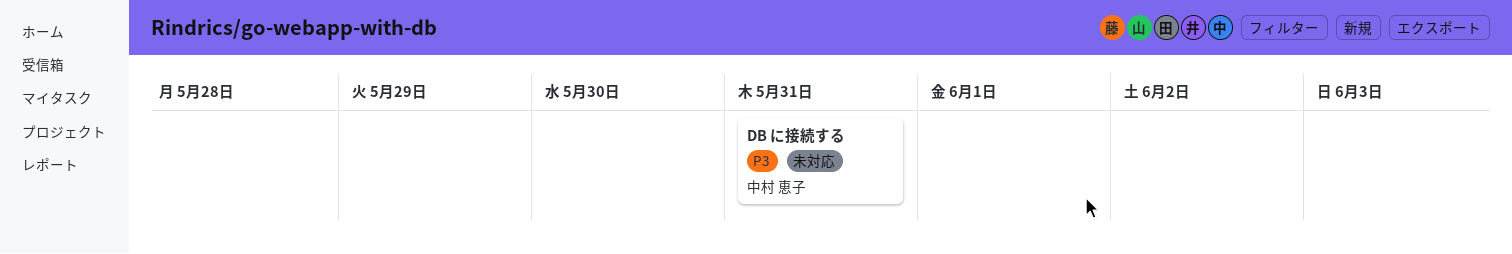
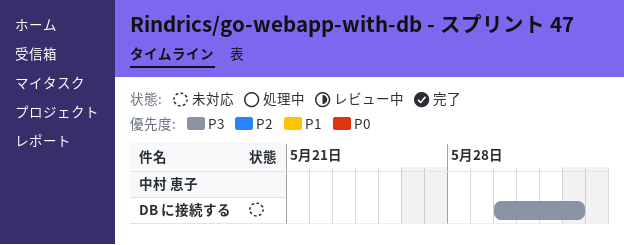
DB に接続する, due: May 31 -> Jun 2

